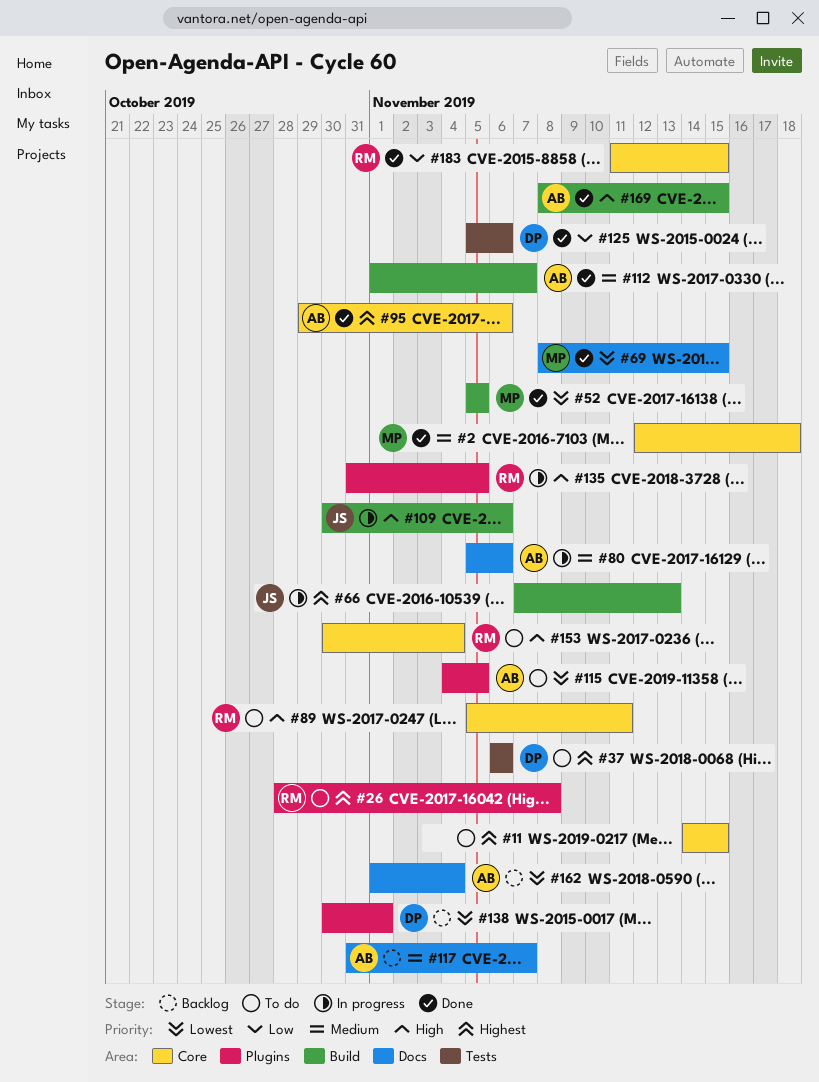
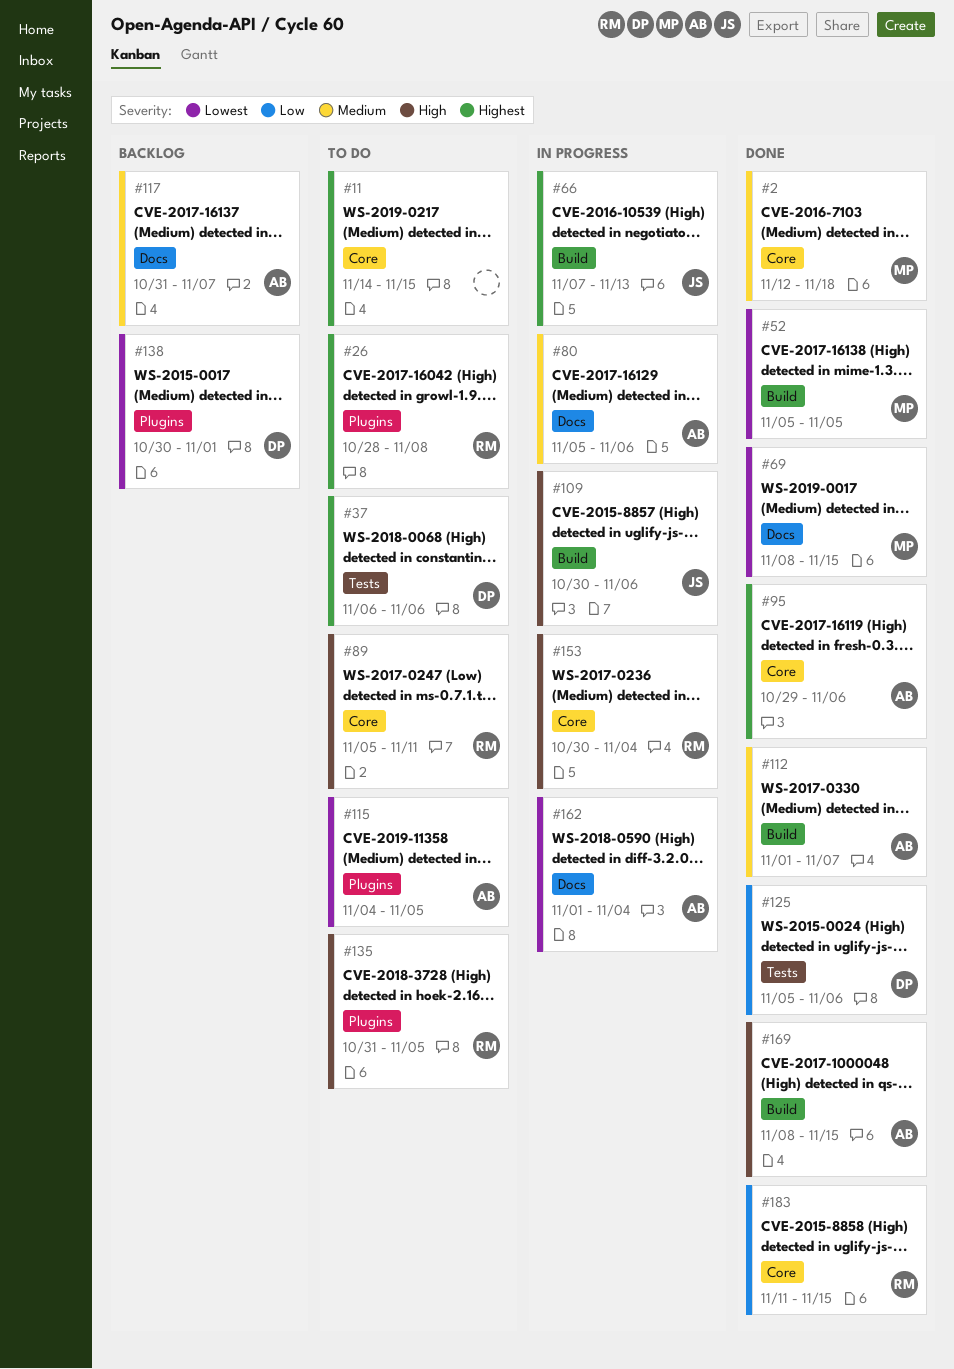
#135, status: In progress -> To do
#153, status: To do -> In progress
#162, status: Backlog -> In progress

